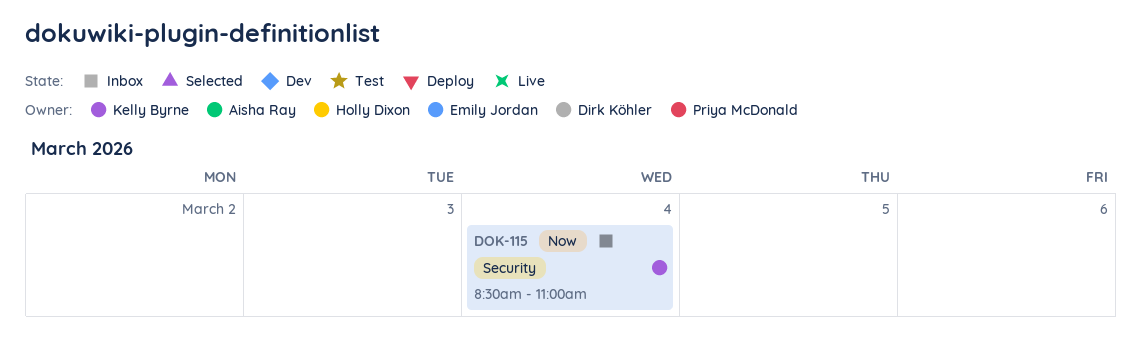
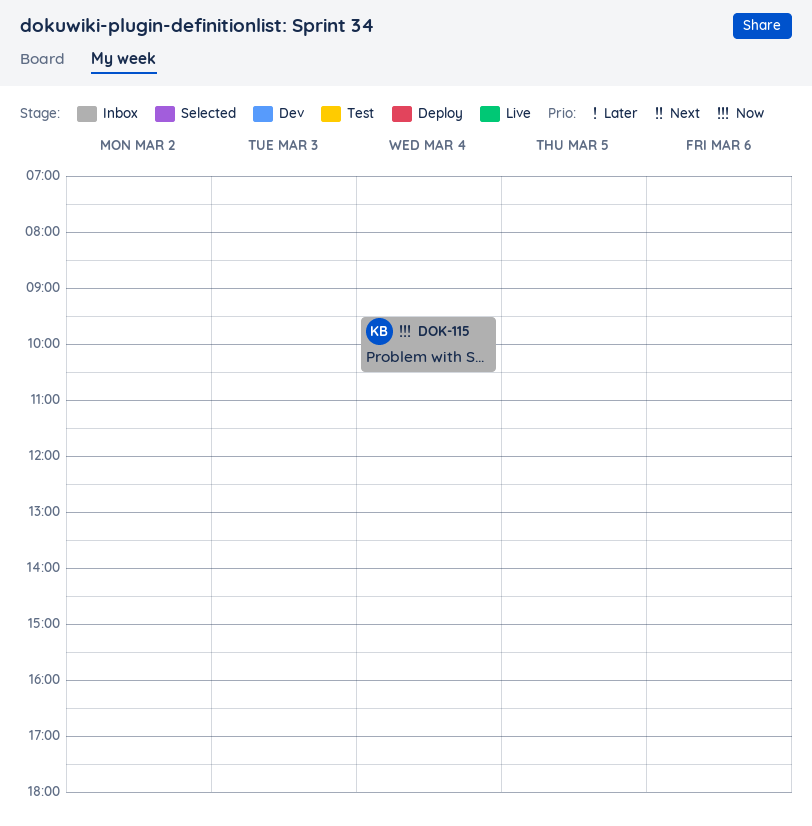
DOK-115, begins: 08:30 -> 09:30
DOK-115, ends: 11:00 -> 10:30

